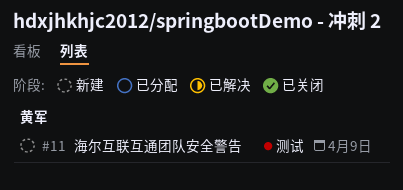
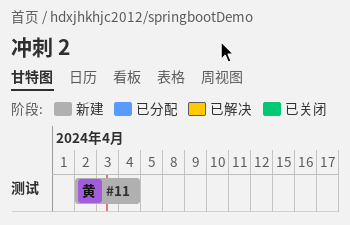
#11, due: Apr 9 -> Apr 4

